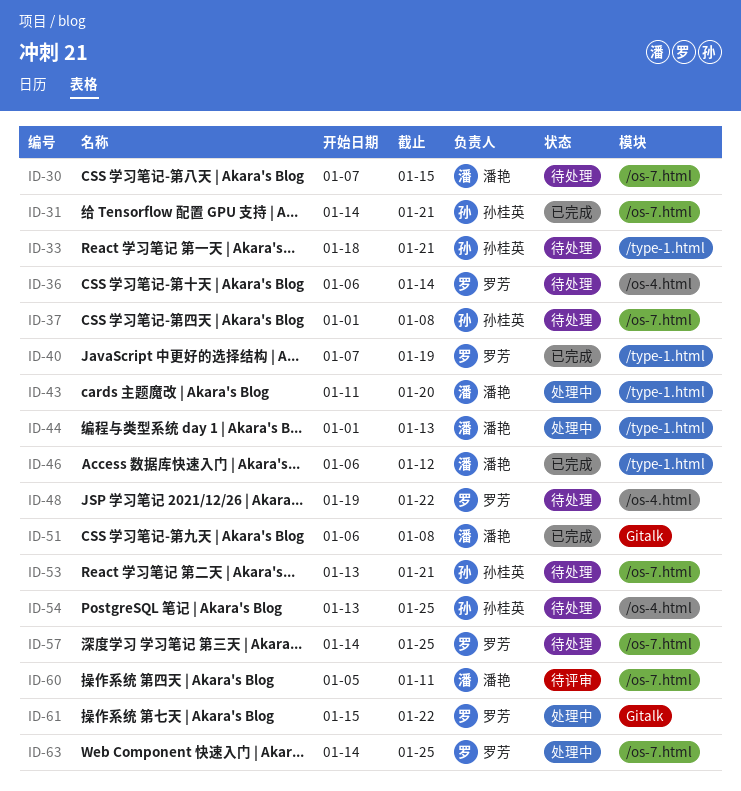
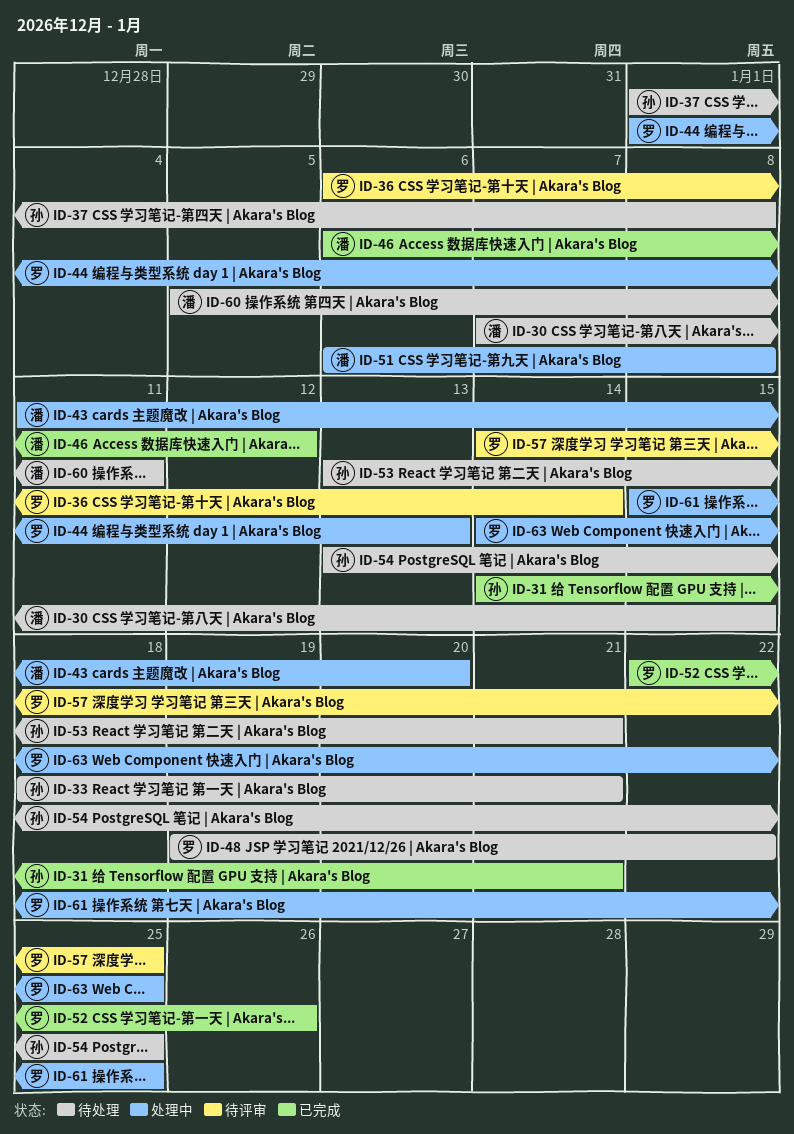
ID-36, status: 待处理 -> 待评审
ID-40: present -> none
ID-44, owner: 潘艳 -> 罗芳
ID-51, status: 已完成 -> 处理中
ID-52: none -> present
ID-57, status: 待处理 -> 待评审
ID-60, status: 待评审 -> 待处理
ID-61, due: Jan 22 -> Jan 25

